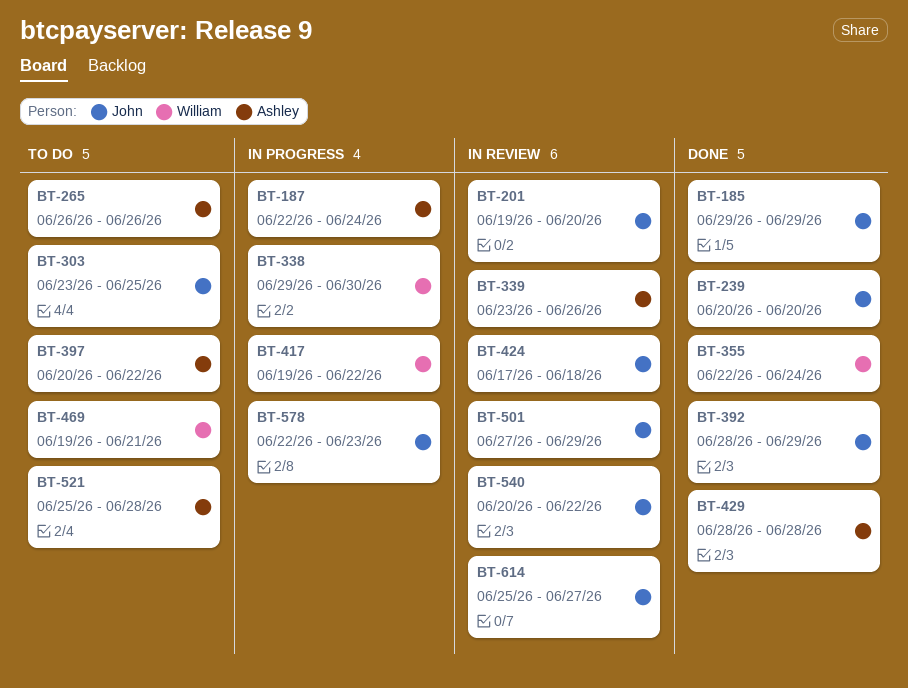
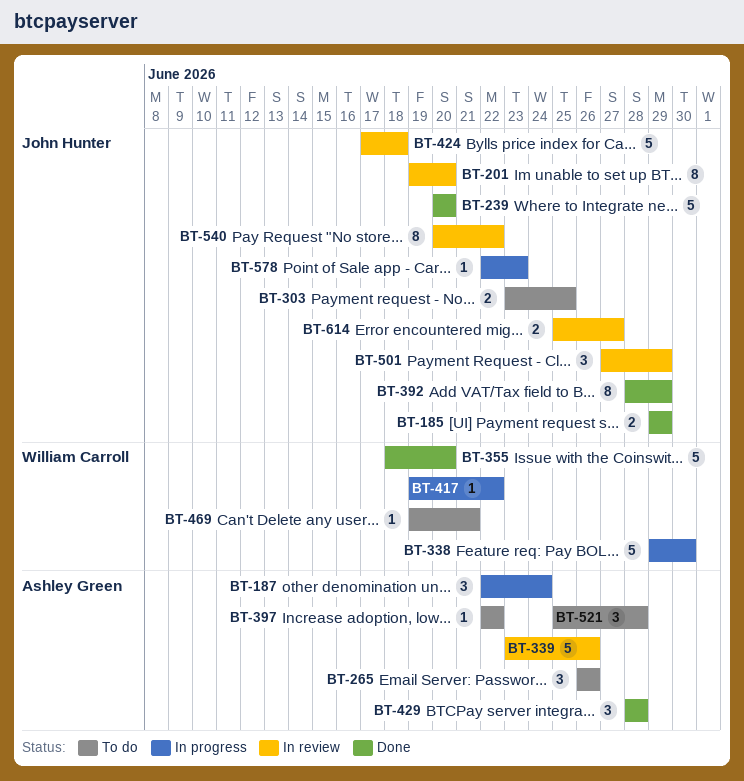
BT-355, start: Jun 22 -> Jun 18
BT-355, due: Jun 24 -> Jun 20
BT-397, start: Jun 20 -> Jun 22

